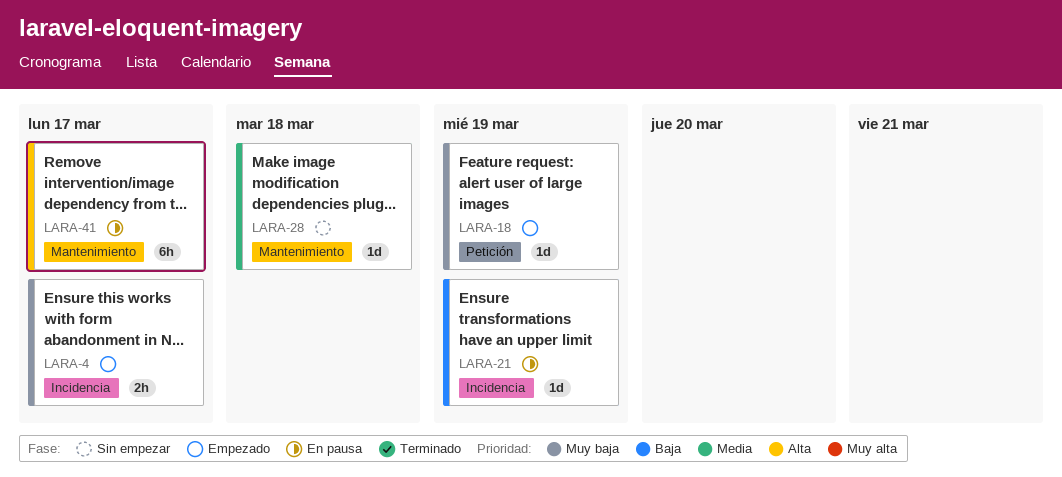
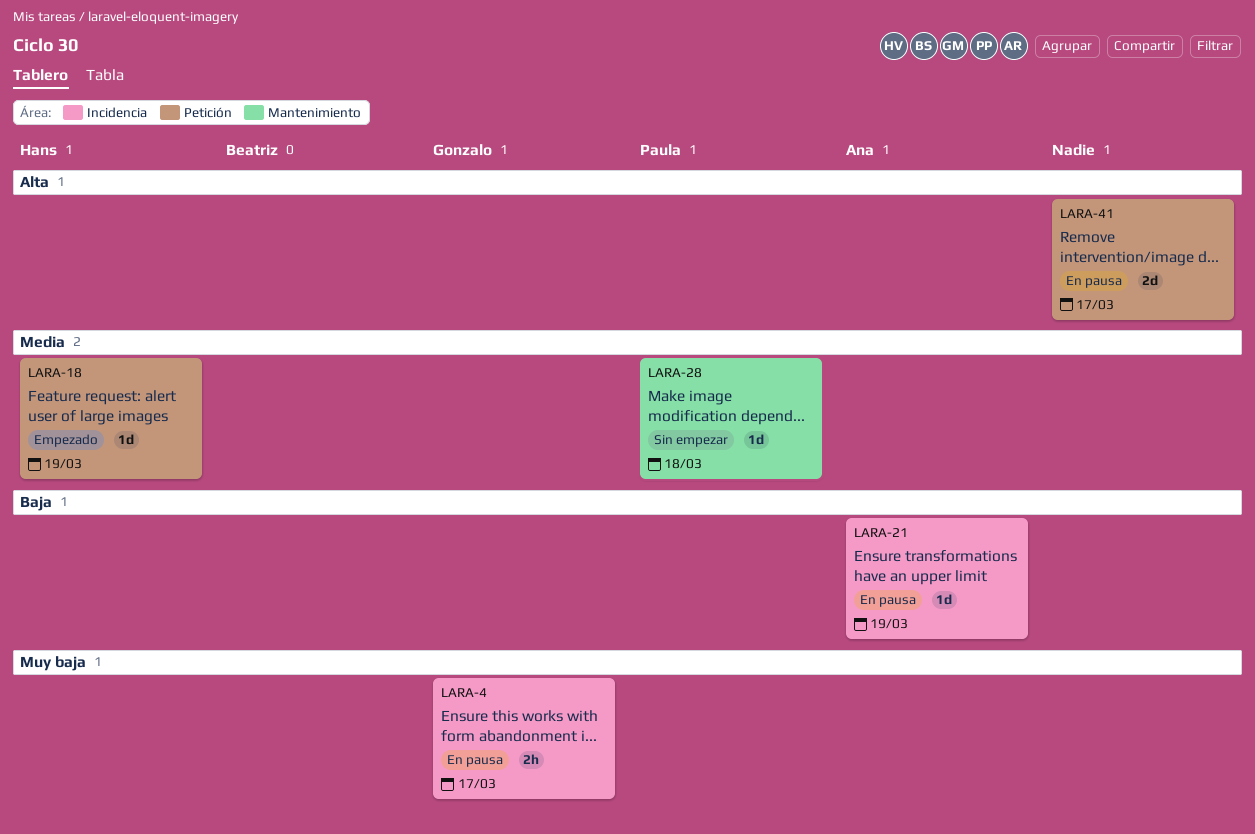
LARA-4, status: Empezado -> En pausa
LARA-18, priority: Muy baja -> Media
LARA-41, label: Mantenimiento -> Petición
LARA-41, estimate: 6h -> 2d

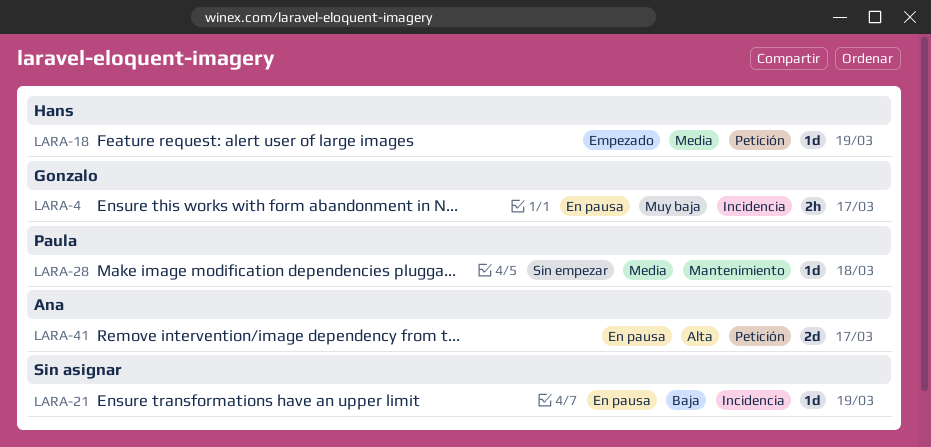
LARA-21, owner: Ana -> none
LARA-41, owner: none -> Ana

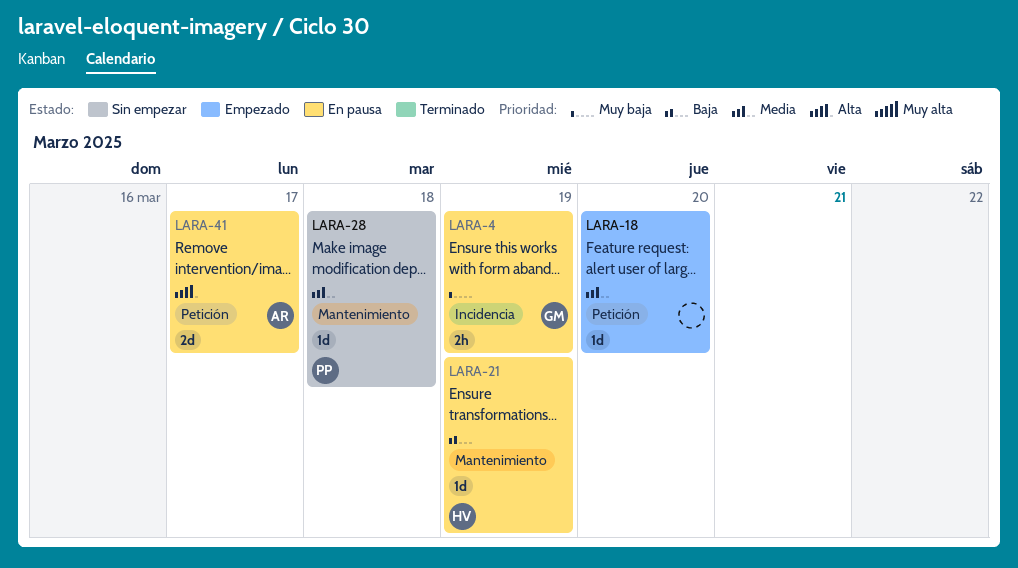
LARA-4, due: Mar 17 -> Mar 19
LARA-18, owner: Hans -> none
LARA-18, due: Mar 19 -> Mar 20
LARA-21, owner: none -> Hans
LARA-21, label: Incidencia -> Mantenimiento

